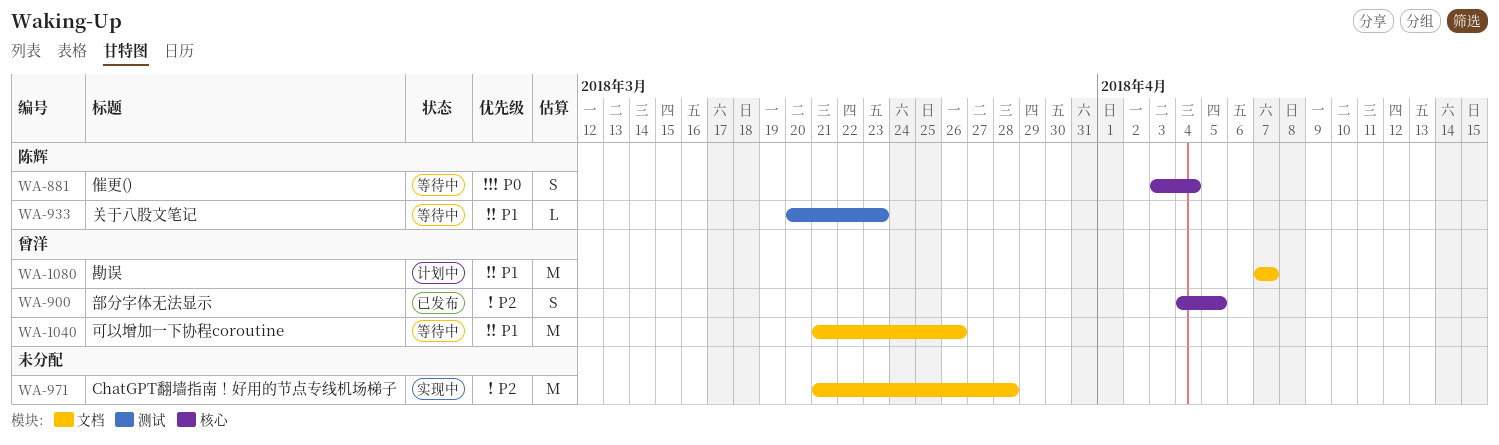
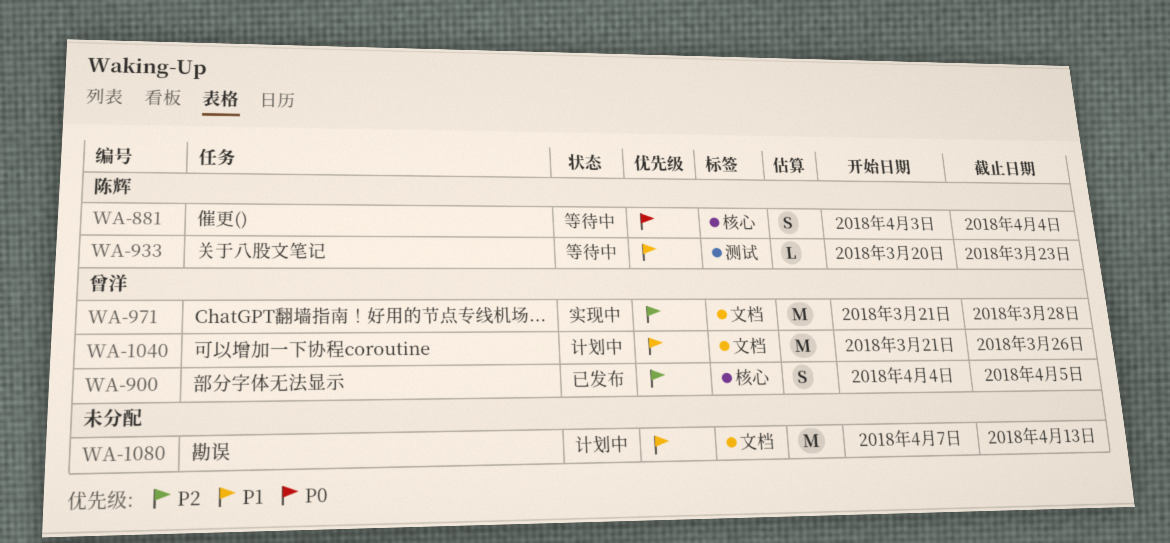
WA-971, owner: none -> 曾洋
WA-1040, status: 等待中 -> 计划中
WA-1080, owner: 曾洋 -> none
WA-1080, due: Apr 7 -> Apr 13

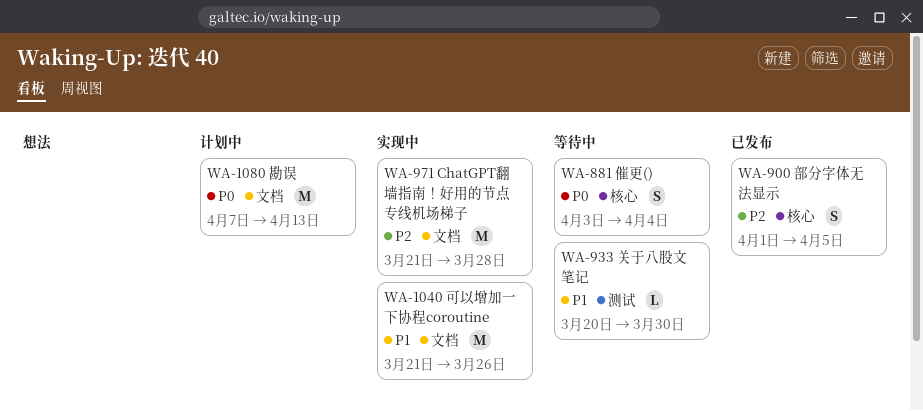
WA-900, start: Apr 4 -> Apr 1
WA-933, due: Mar 23 -> Mar 30
WA-1040, status: 计划中 -> 实现中
WA-1080, priority: P1 -> P0

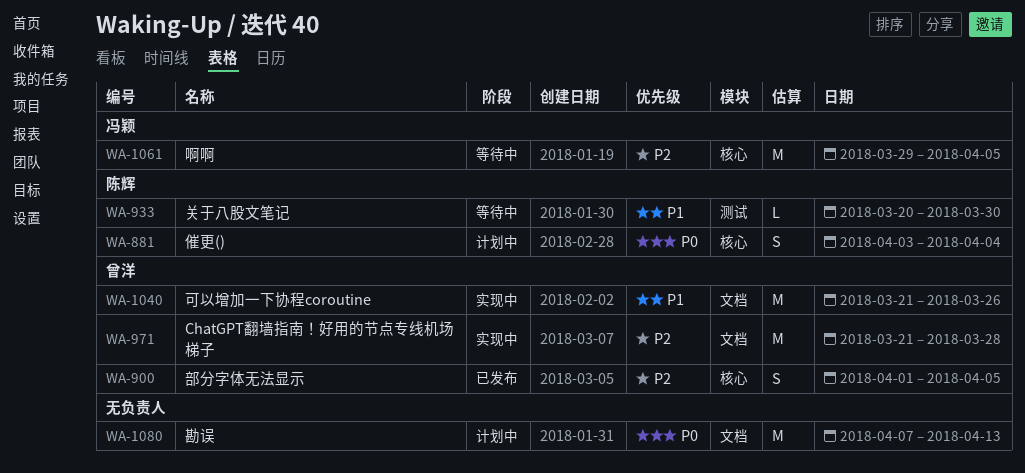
WA-881, status: 等待中 -> 计划中
WA-1061: none -> present

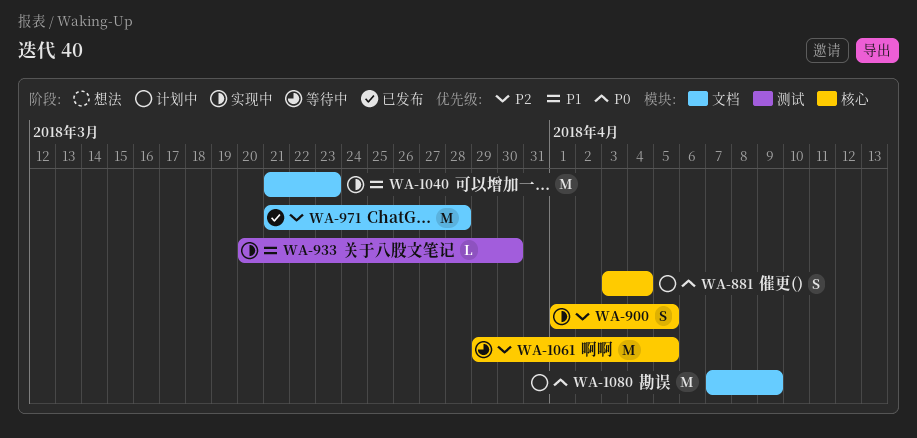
WA-900, status: 已发布 -> 实现中
WA-933, status: 等待中 -> 实现中
WA-971, status: 实现中 -> 已发布
WA-1040, due: Mar 26 -> Mar 23
WA-1080, due: Apr 13 -> Apr 9

